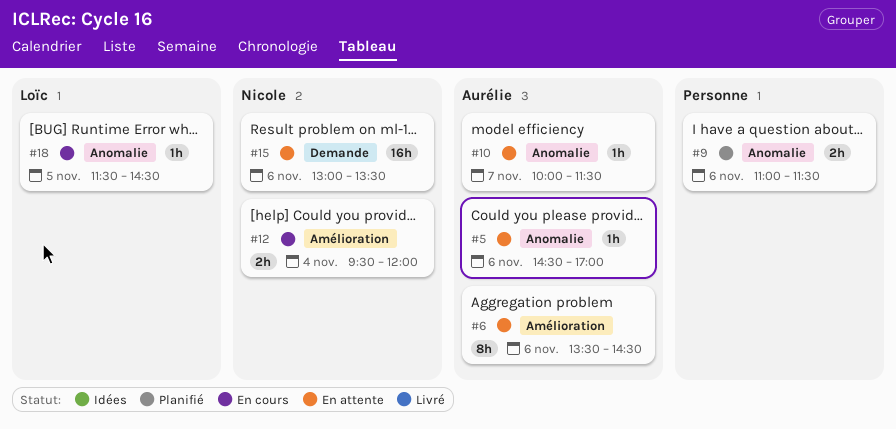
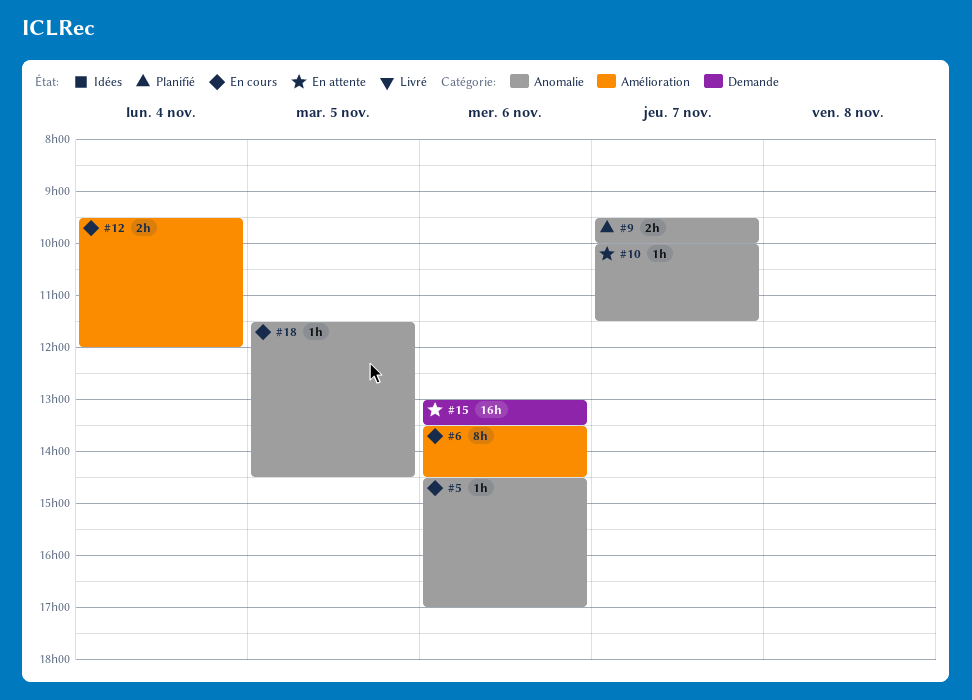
#5, status: En attente -> En cours
#6, status: En attente -> En cours
#9, day: Nov 6 -> Nov 7
#9, begins: 11:00 -> 09:30
#9, ends: 11:30 -> 10:00

